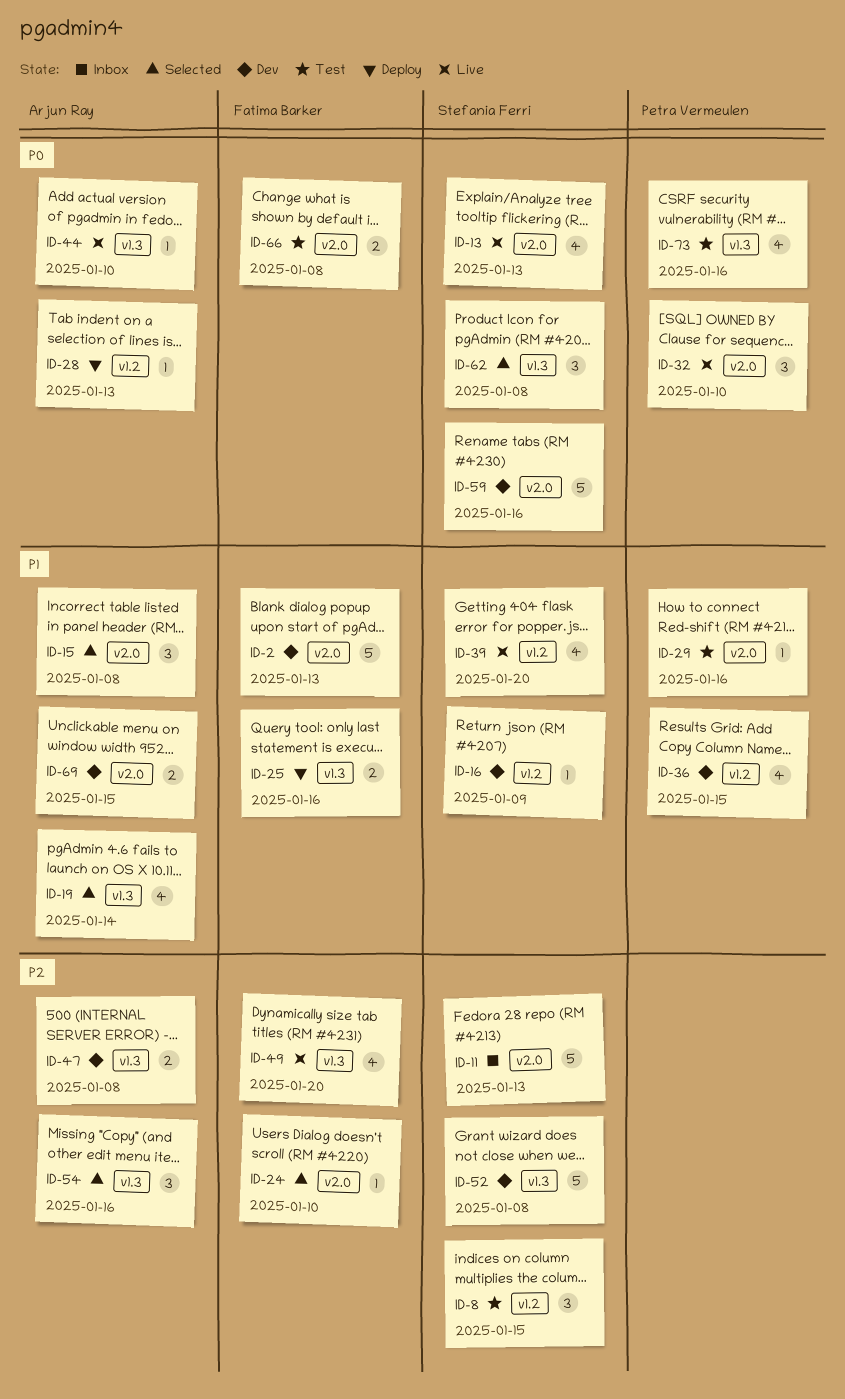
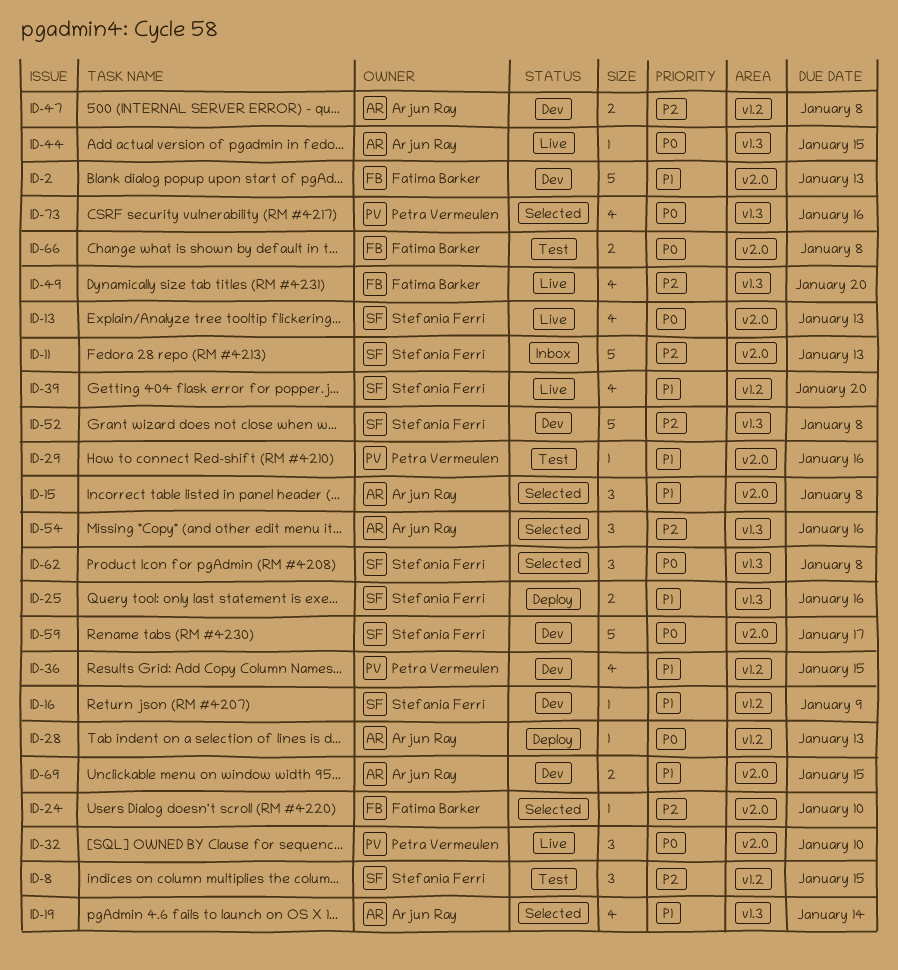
ID-25, owner: Fatima Barker -> Stefania Ferri
ID-44, due: Jan 10 -> Jan 15
ID-47, label: v1.3 -> v1.2
ID-59, due: Jan 16 -> Jan 17
ID-73, status: Test -> Selected

